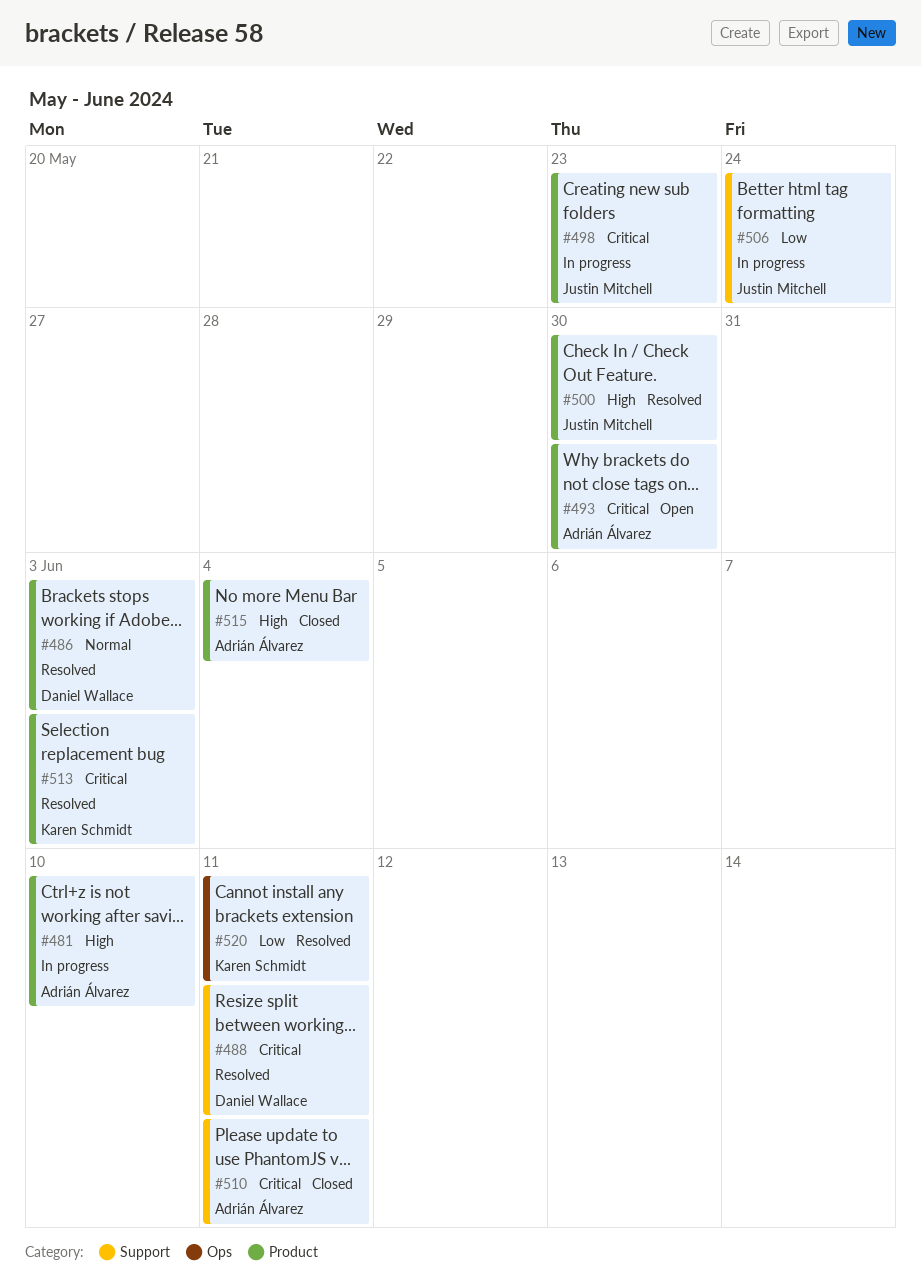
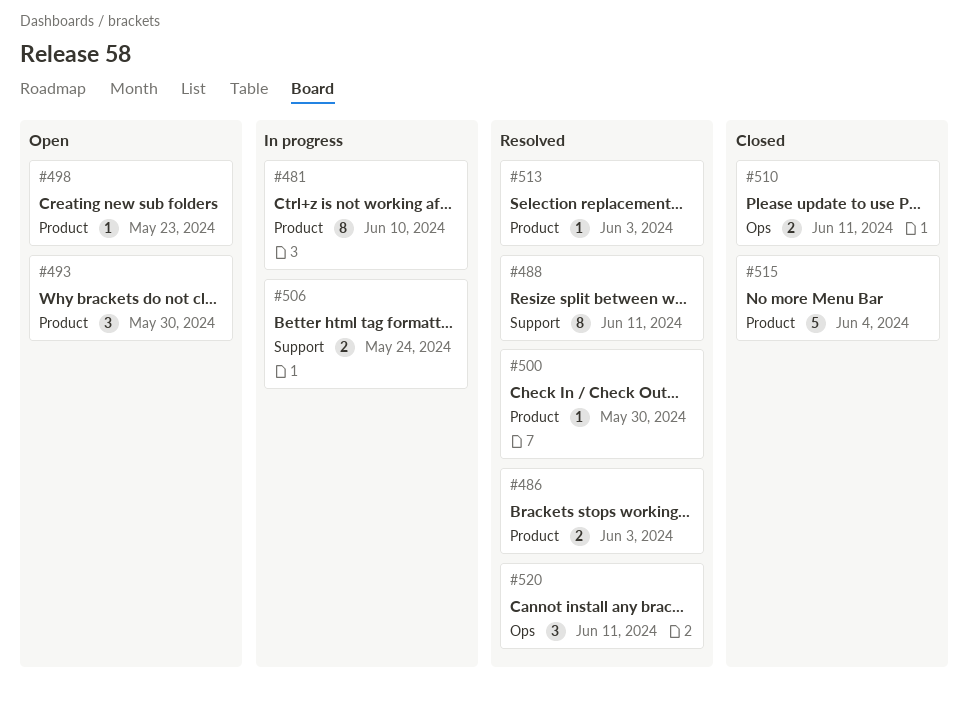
#498, status: In progress -> Open
#510, label: Support -> Ops

